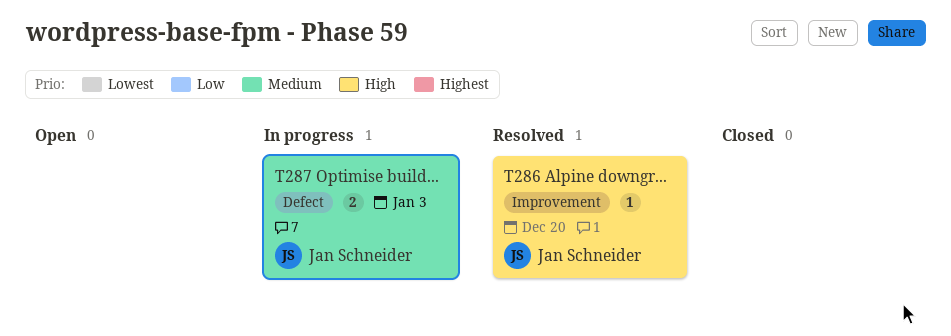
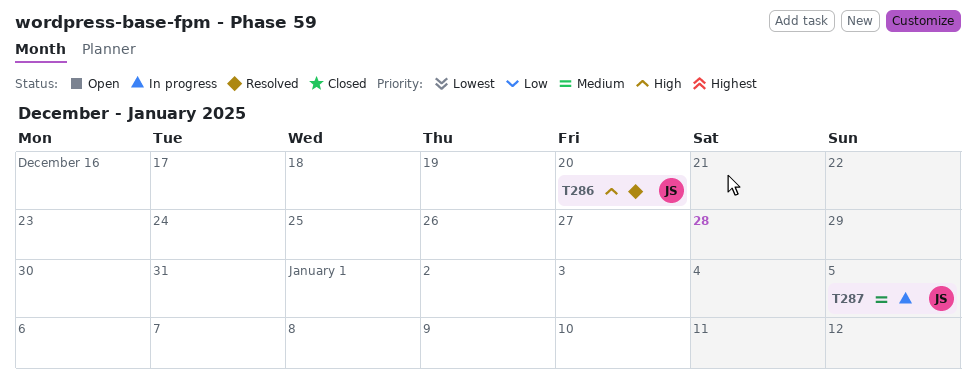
T287, due: Jan 3 -> Jan 5

